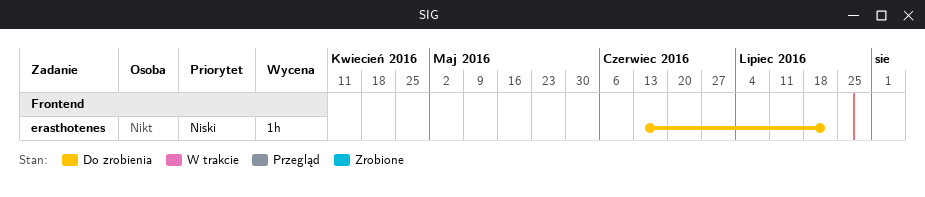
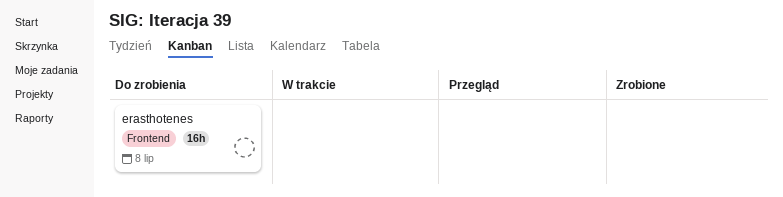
erasthotenes, estimate: 1h -> 16h
erasthotenes, due: Jul 22 -> Jul 8

